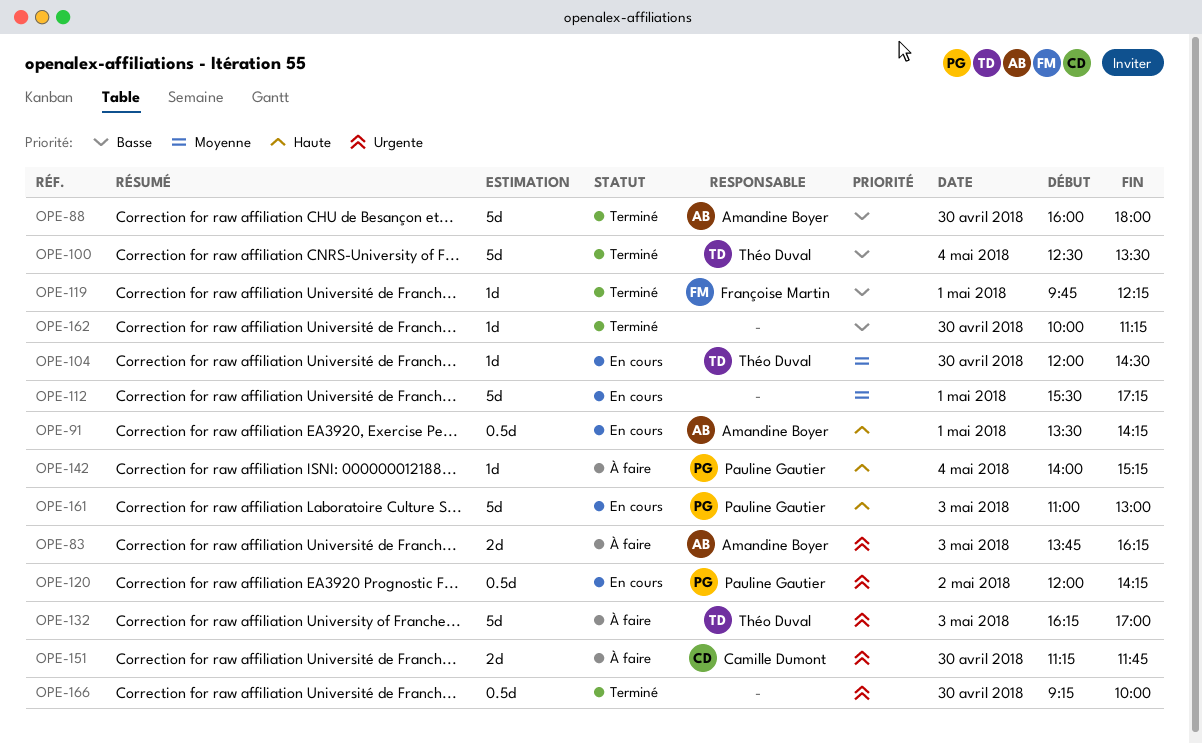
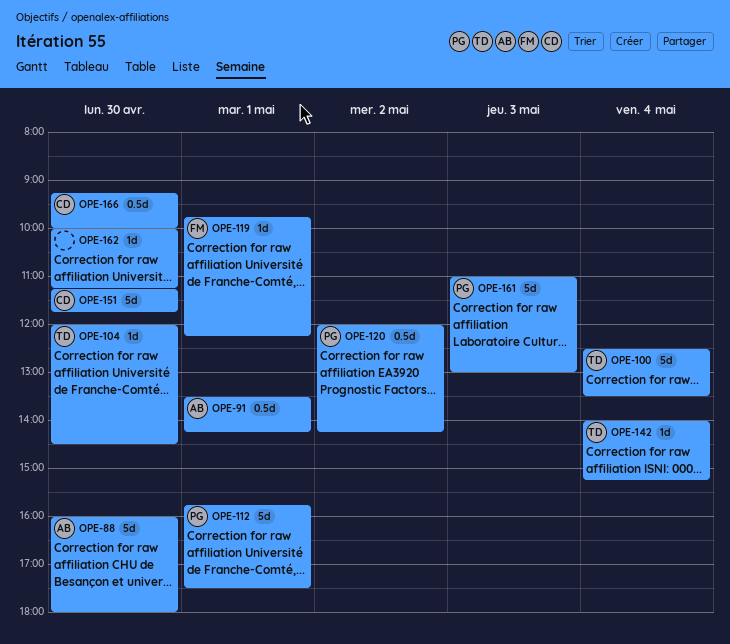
OPE-83: present -> none
OPE-112, owner: none -> Pauline Gautier
OPE-112, begins: 15:30 -> 15:45
OPE-112, ends: 17:15 -> 17:30
OPE-132: present -> none
OPE-142, owner: Pauline Gautier -> Théo Duval
OPE-151, estimate: 2d -> 5d
OPE-166, owner: none -> Camille Dumont

